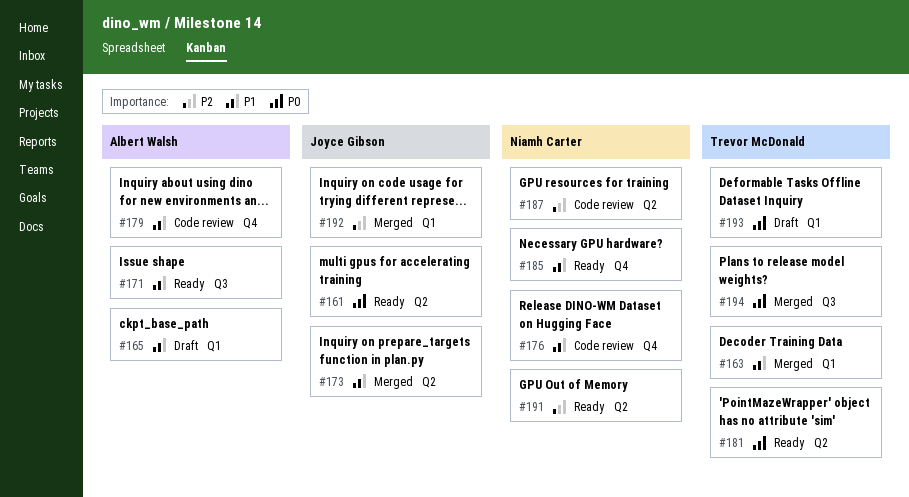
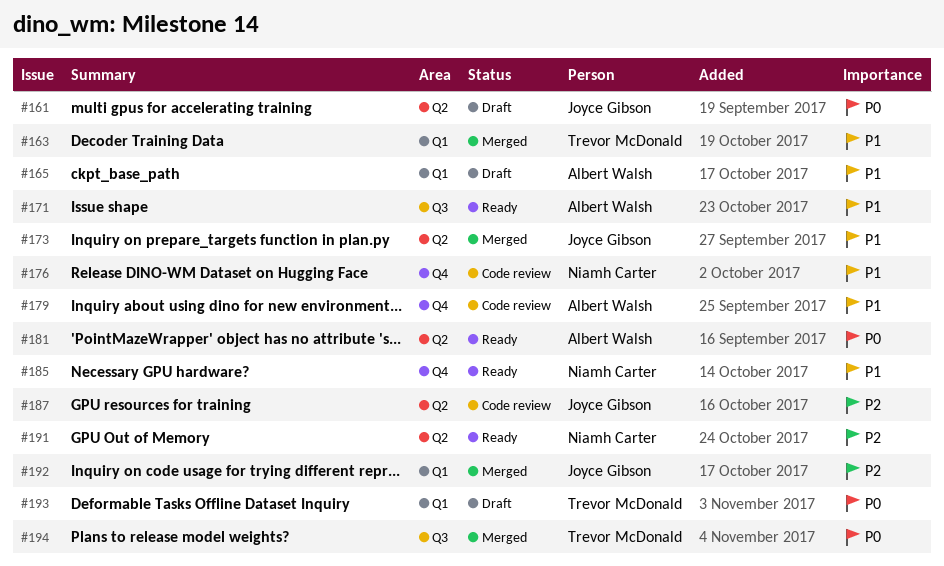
#161, status: Ready -> Draft
#181, owner: Trevor McDonald -> Albert Walsh
#187, owner: Niamh Carter -> Joyce Gibson

